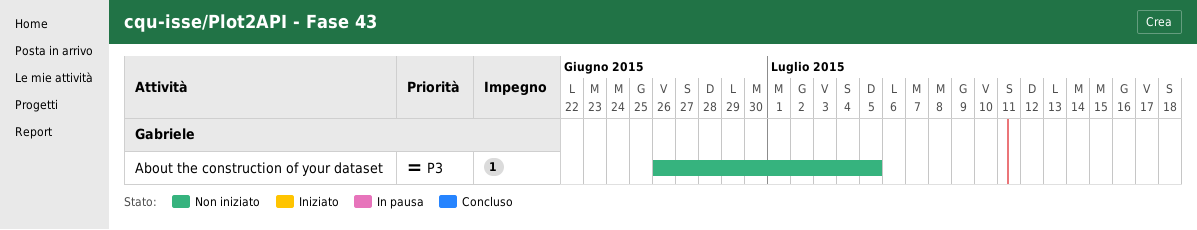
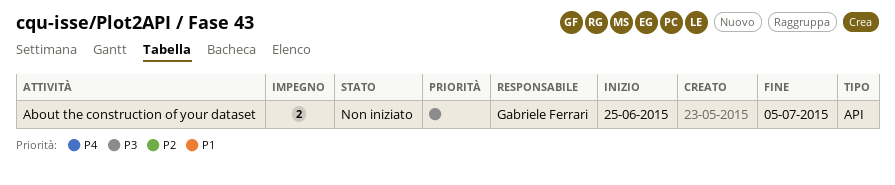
About the construction of your dataset, estimate: 1 -> 2
About the construction of your dataset, start: Jun 26 -> Jun 25

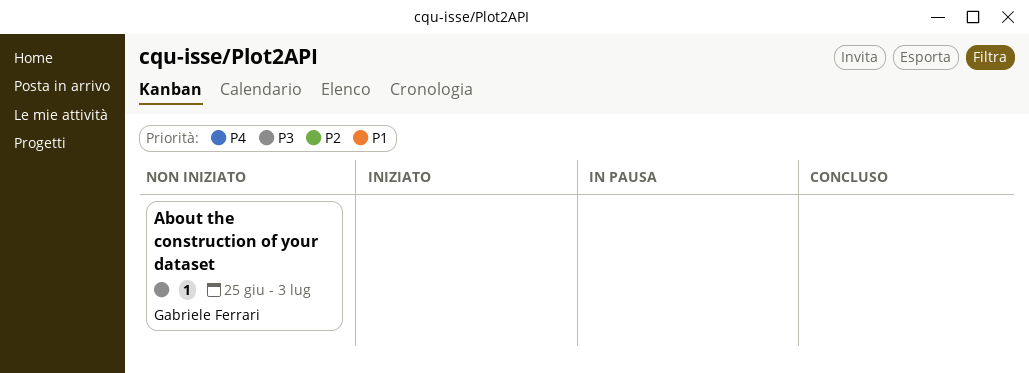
About the construction of your dataset, estimate: 2 -> 1
About the construction of your dataset, due: Jul 5 -> Jul 3

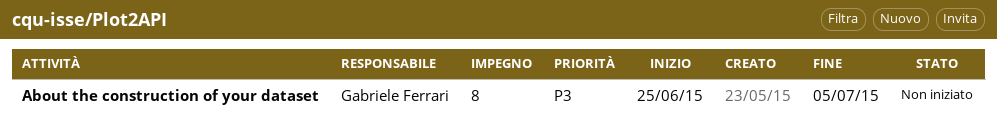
About the construction of your dataset, estimate: 1 -> 8
About the construction of your dataset, due: Jul 3 -> Jul 5

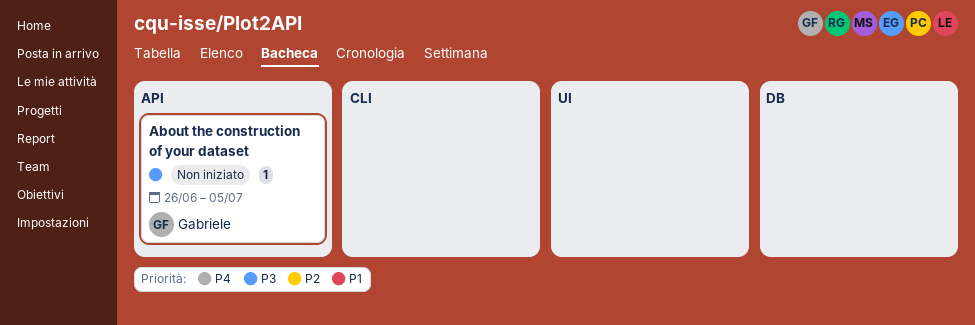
About the construction of your dataset, estimate: 8 -> 1
About the construction of your dataset, start: Jun 25 -> Jun 26

